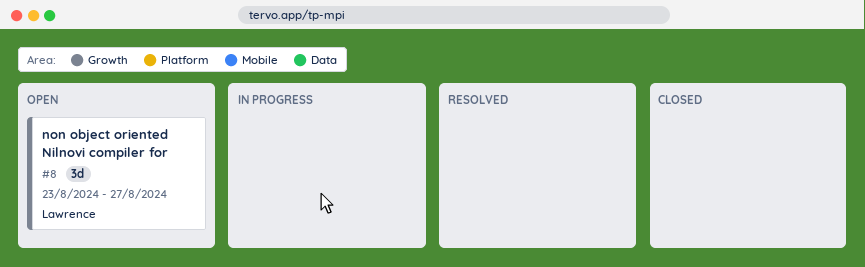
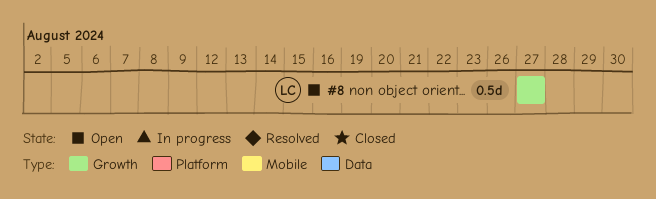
#8, estimate: 3d -> 0.5d
#8, start: Aug 23 -> Aug 27

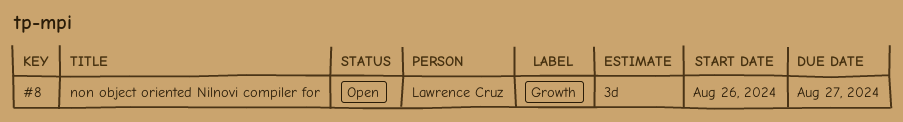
#8, estimate: 0.5d -> 3d
#8, start: Aug 27 -> Aug 26

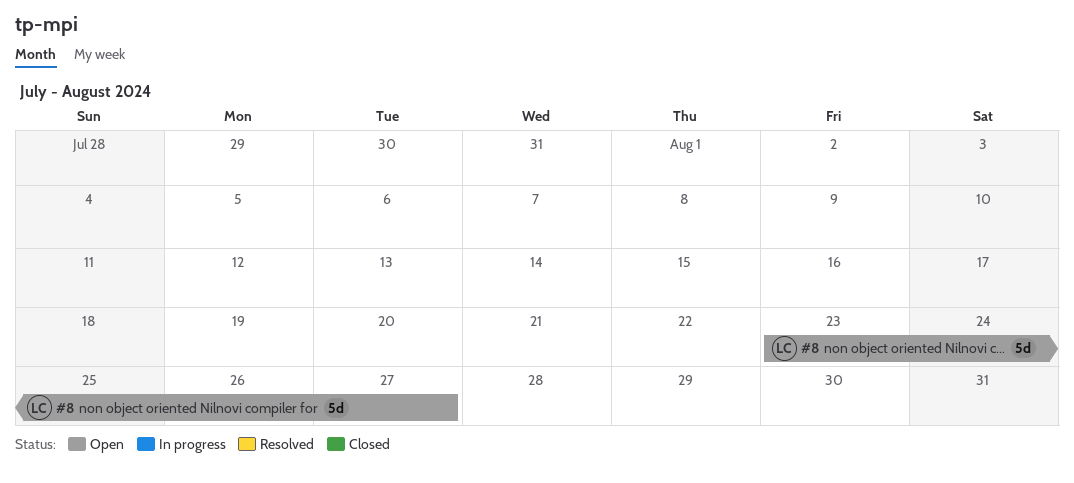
#8, estimate: 3d -> 5d
#8, start: Aug 26 -> Aug 23

